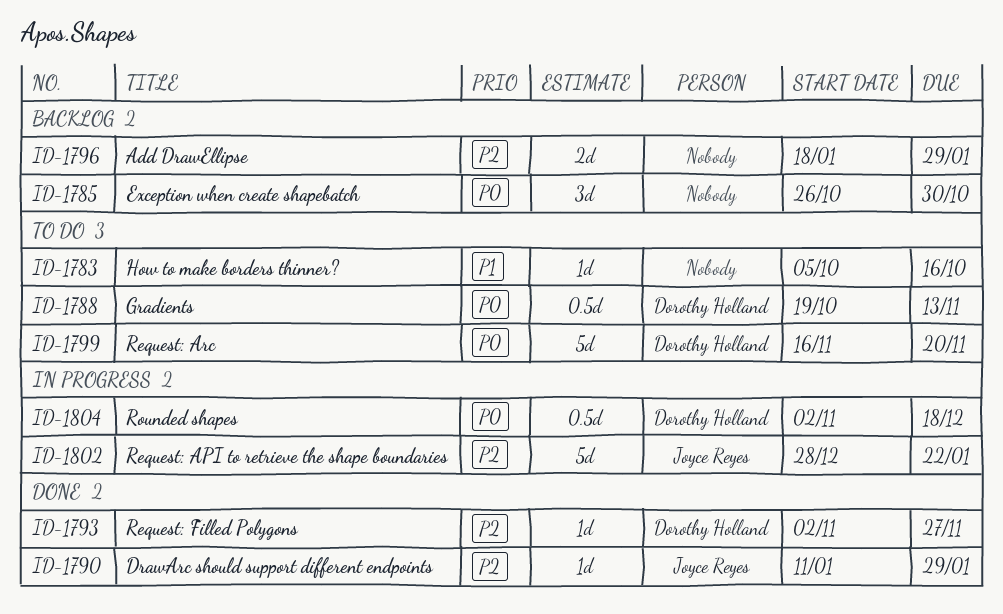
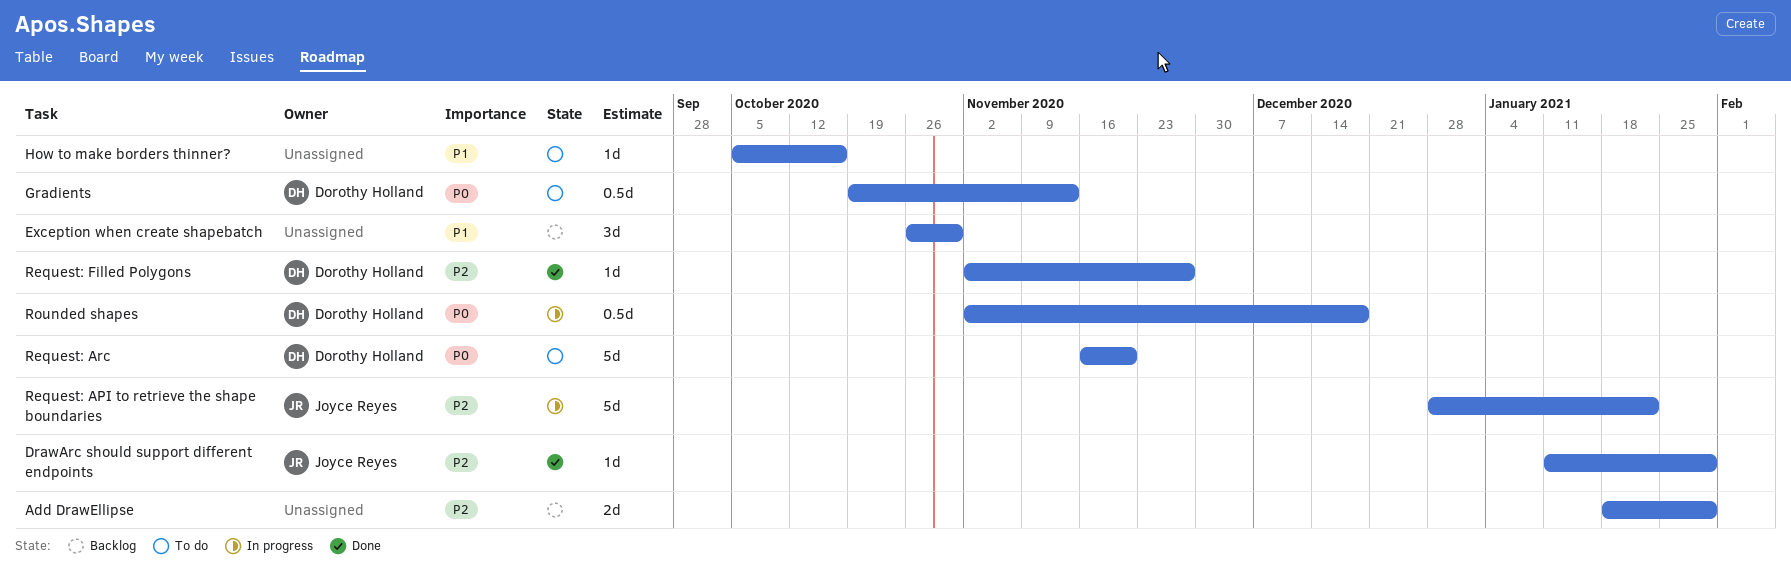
Exception when create shapebatch, priority: P0 -> P1

